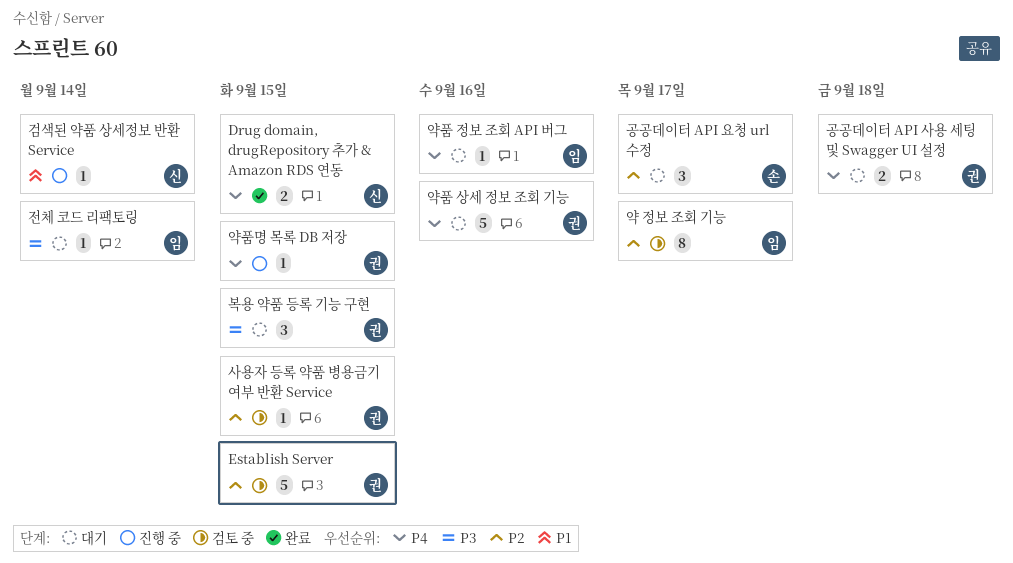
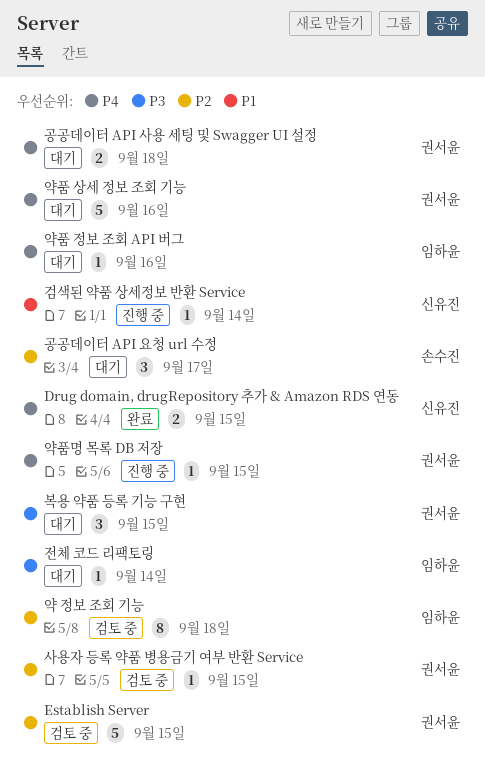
약 정보 조회 기능, due: Sep 17 -> Sep 18

